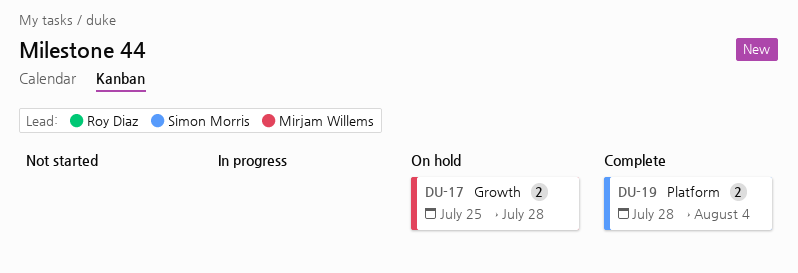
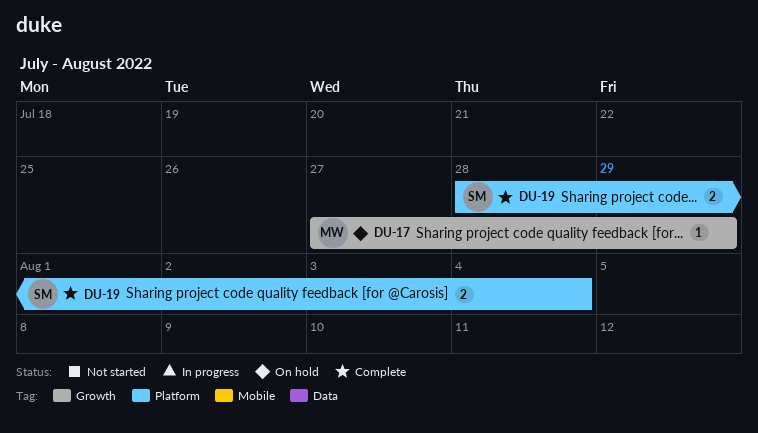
DU-17, estimate: 2 -> 1
DU-17, start: Jul 25 -> Jul 27
DU-17, due: Jul 28 -> Jul 29

